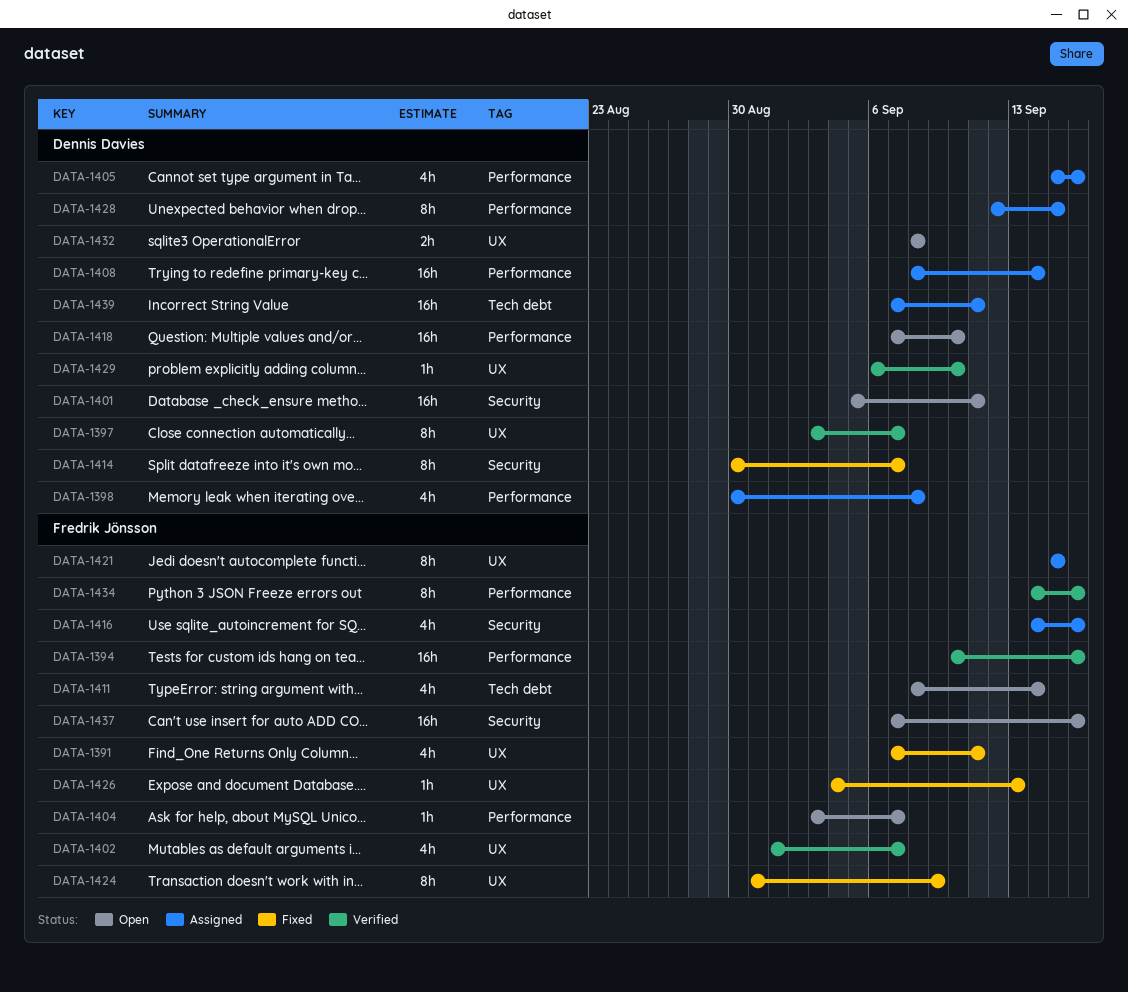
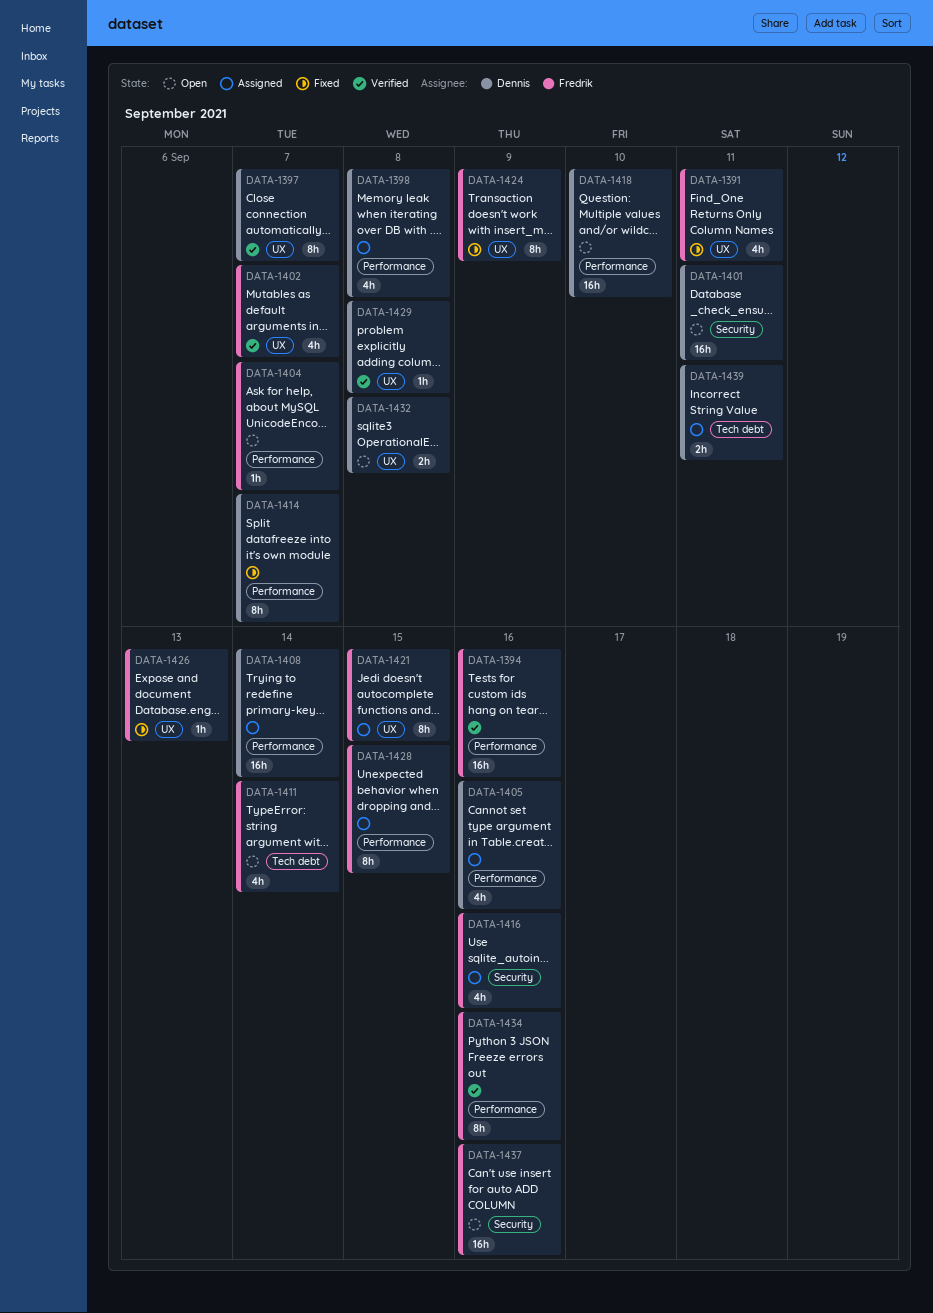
DATA-1414, label: Security -> Performance
DATA-1428, owner: Dennis Davies -> Fredrik Jönsson
DATA-1429, due: Sep 10 -> Sep 8
DATA-1439, estimate: 16h -> 2h

